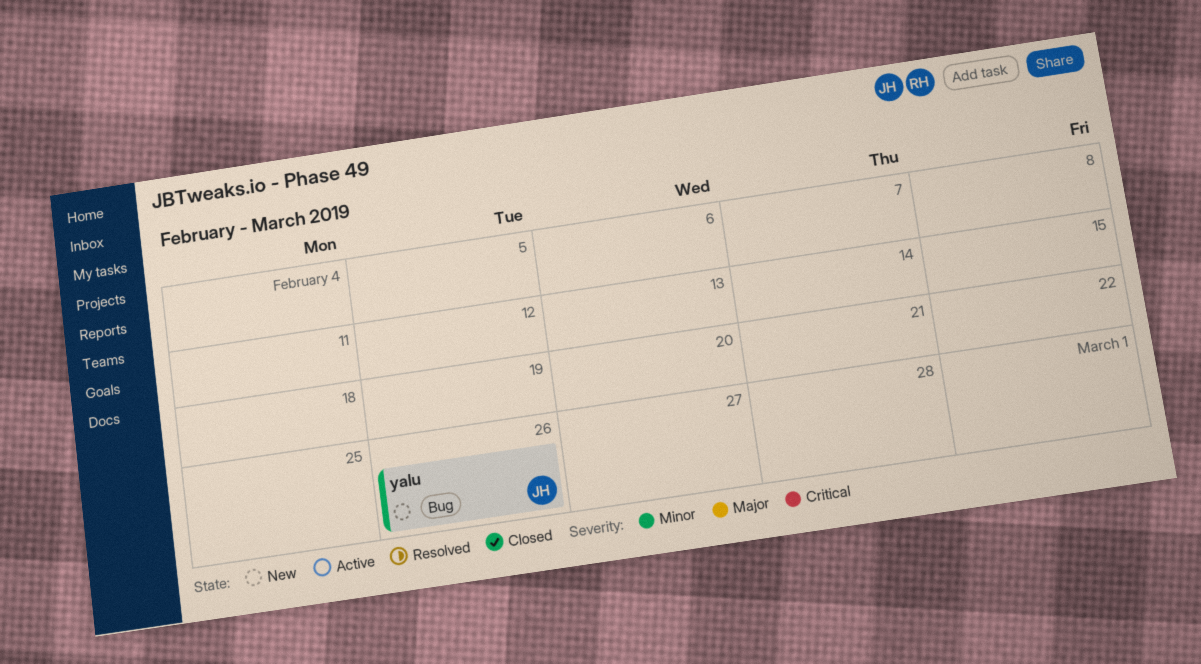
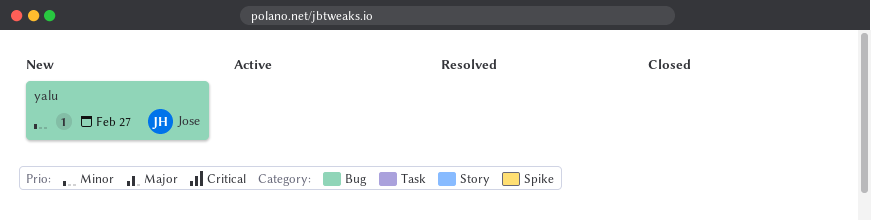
yalu, due: Feb 26 -> Feb 27

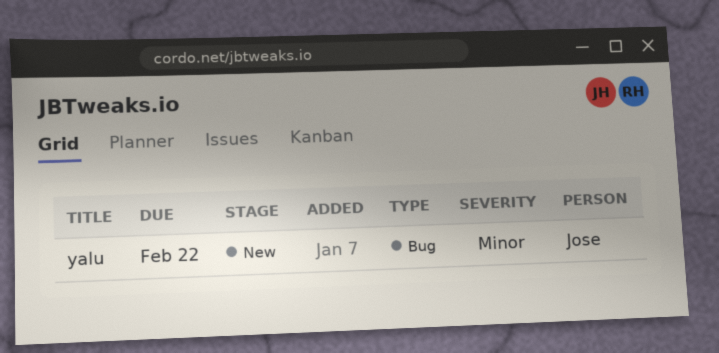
yalu, due: Feb 27 -> Feb 22

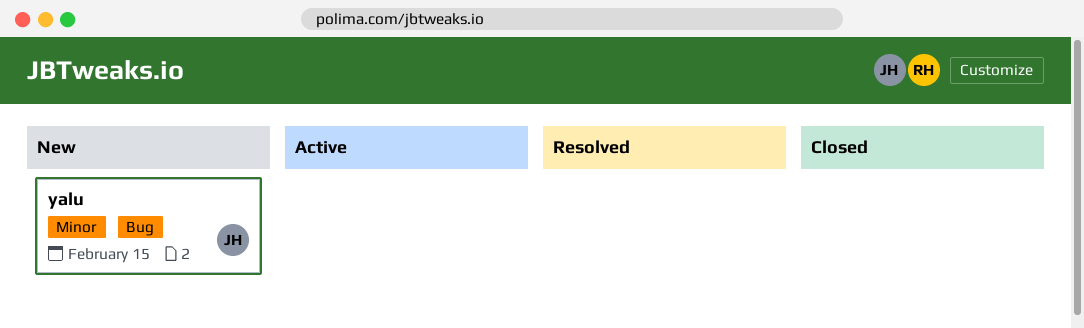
yalu, due: Feb 22 -> Feb 15

